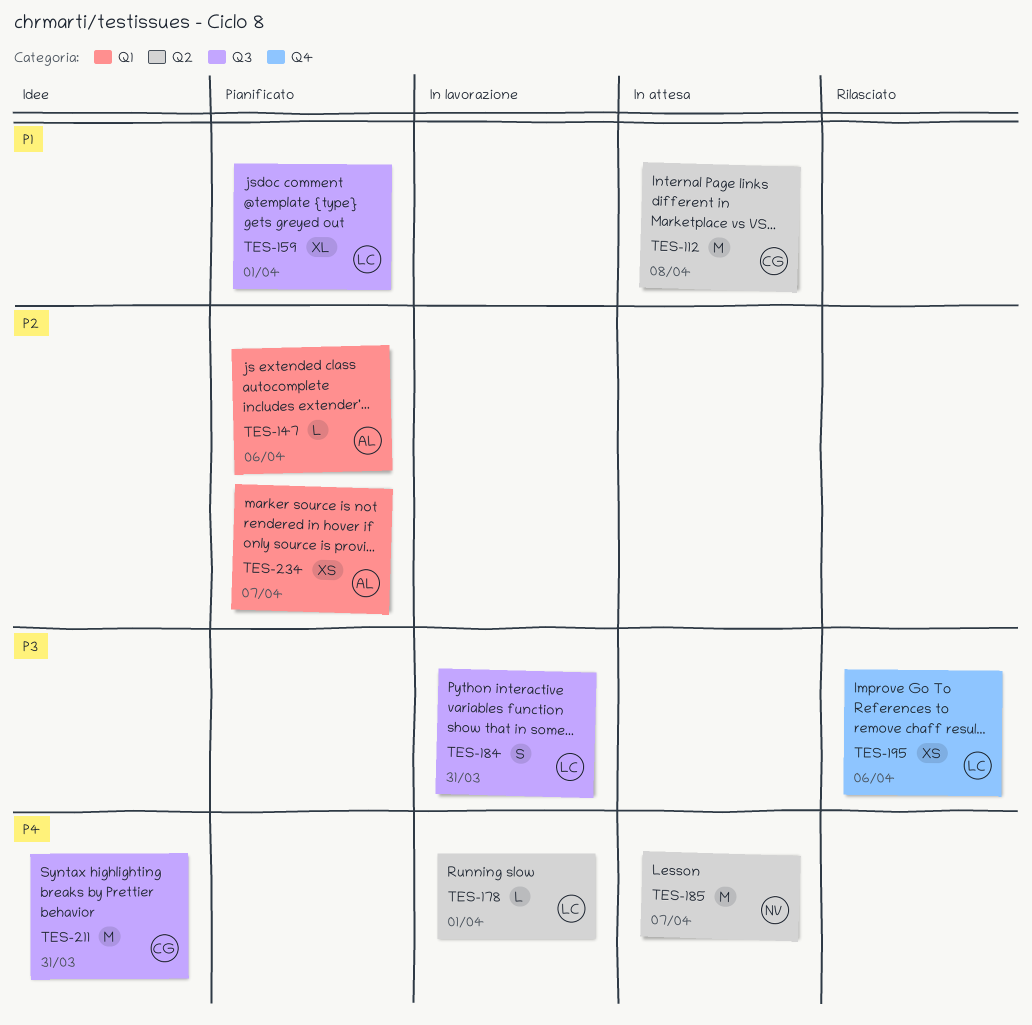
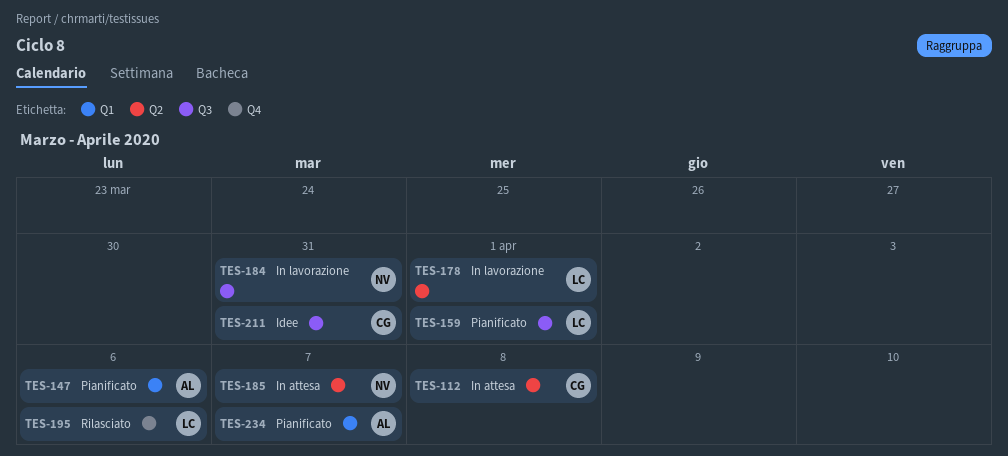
TES-184, owner: LC -> NV

